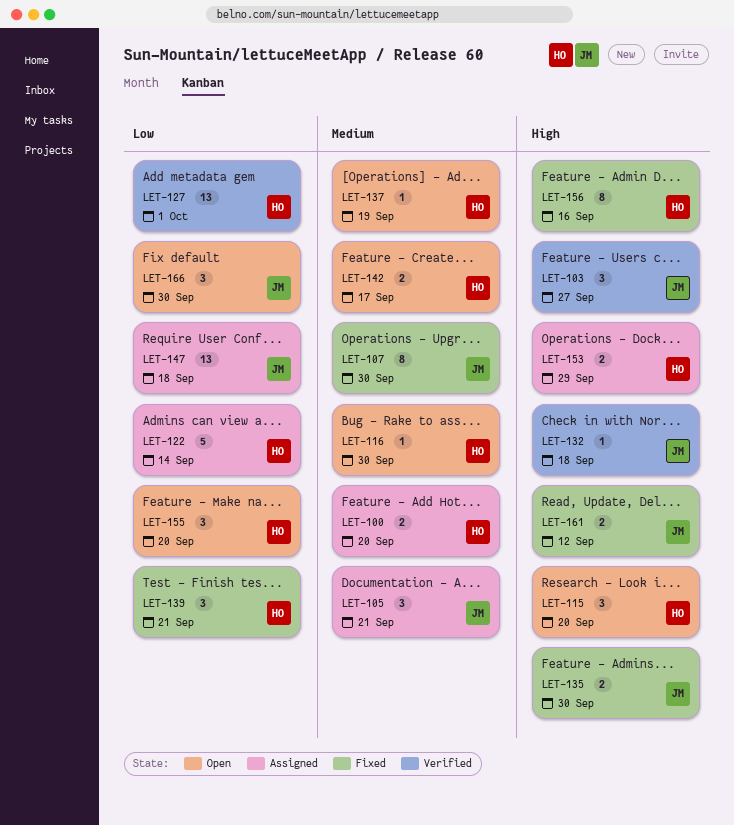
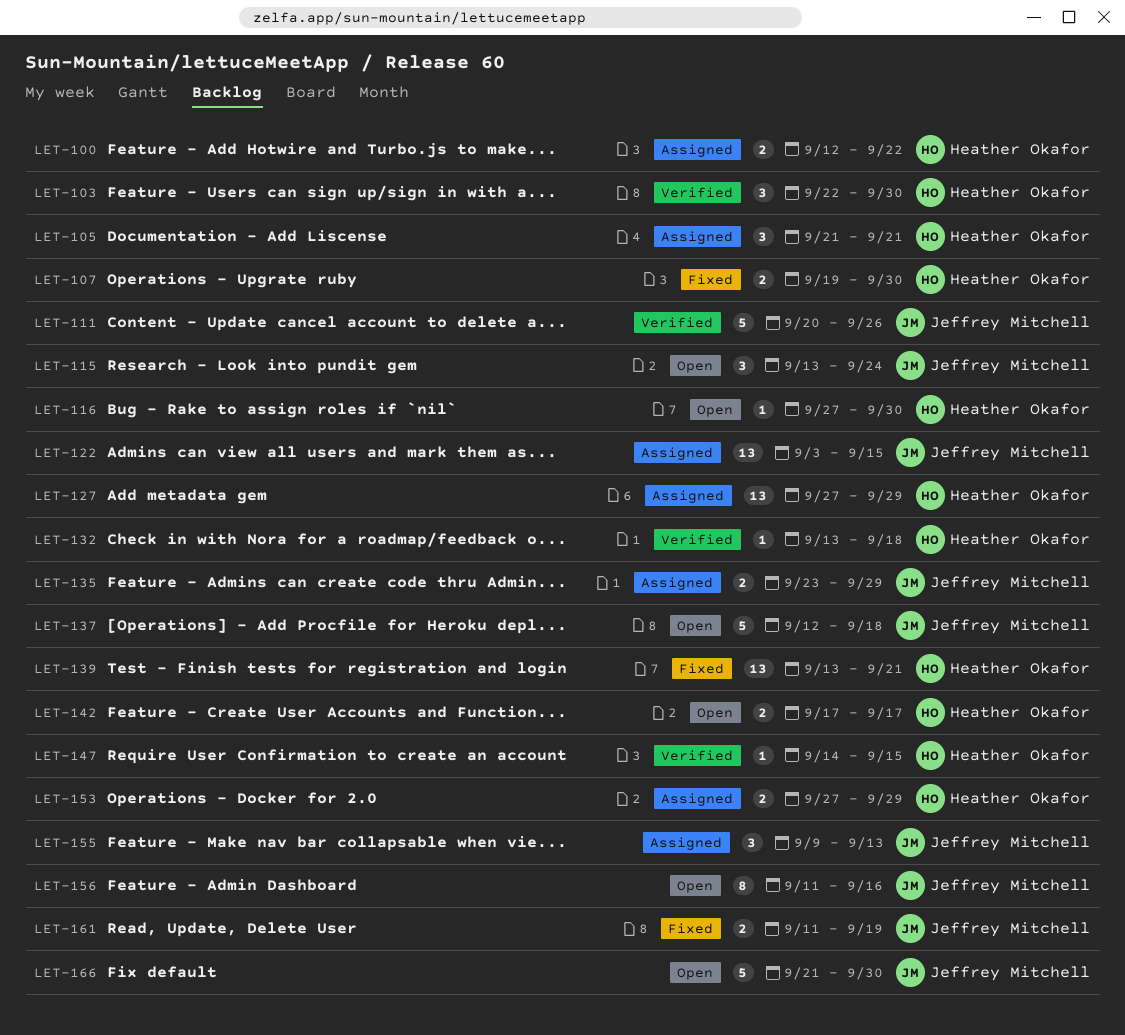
LET-100, due: Sep 20 -> Sep 22
LET-103, owner: Jeffrey Mitchell -> Heather Okafor
LET-103, due: Sep 27 -> Sep 30
LET-105, owner: Jeffrey Mitchell -> Heather Okafor
LET-107, owner: Jeffrey Mitchell -> Heather Okafor
LET-107, estimate: 8 -> 2
LET-111: none -> present
LET-115, owner: Heather Okafor -> Jeffrey Mitchell
LET-115, due: Sep 20 -> Sep 24
LET-122, owner: Heather Okafor -> Jeffrey Mitchell
LET-122, estimate: 5 -> 13
LET-122, due: Sep 14 -> Sep 15
LET-127, status: Verified -> Assigned
LET-127, due: Oct 1 -> Sep 29
LET-132, owner: Jeffrey Mitchell -> Heather Okafor
LET-135, status: Fixed -> Assigned
LET-135, due: Sep 30 -> Sep 29
LET-137, owner: Heather Okafor -> Jeffrey Mitchell
LET-137, estimate: 1 -> 5
LET-137, due: Sep 19 -> Sep 18
LET-139, estimate: 3 -> 13
LET-147, status: Assigned -> Verified
LET-147, owner: Jeffrey Mitchell -> Heather Okafor
LET-147, estimate: 13 -> 1
LET-147, due: Sep 18 -> Sep 15
LET-155, status: Open -> Assigned
LET-155, owner: Heather Okafor -> Jeffrey Mitchell
LET-155, due: Sep 20 -> Sep 13
LET-156, status: Fixed -> Open
LET-156, owner: Heather Okafor -> Jeffrey Mitchell
LET-161, due: Sep 12 -> Sep 19
LET-166, estimate: 3 -> 5

